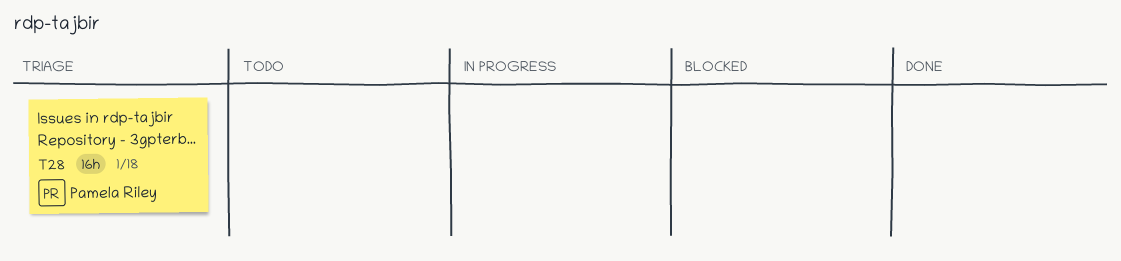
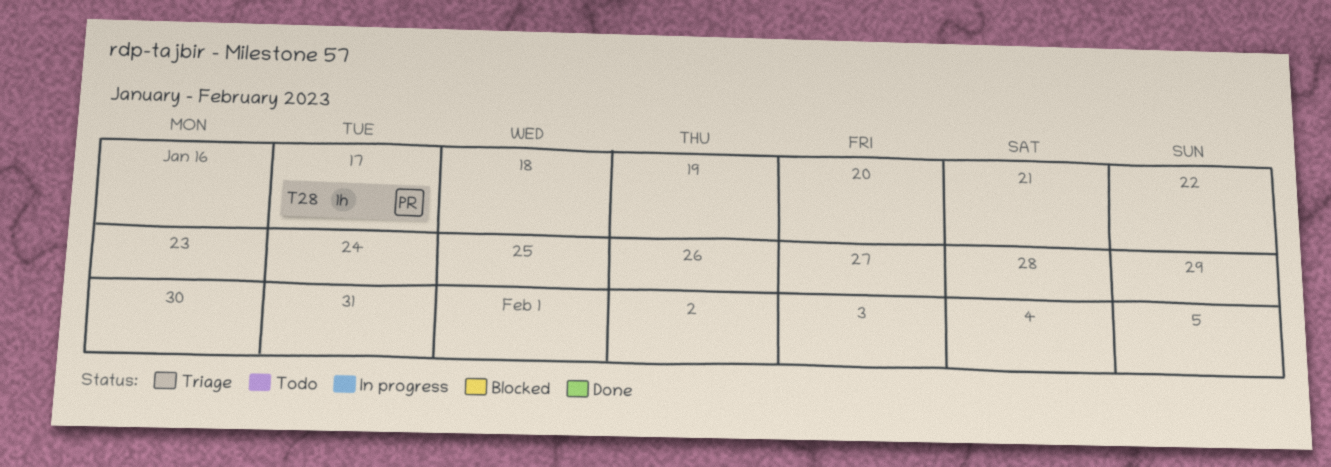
T28, estimate: 16h -> 1h
T28, due: Jan 18 -> Jan 17

